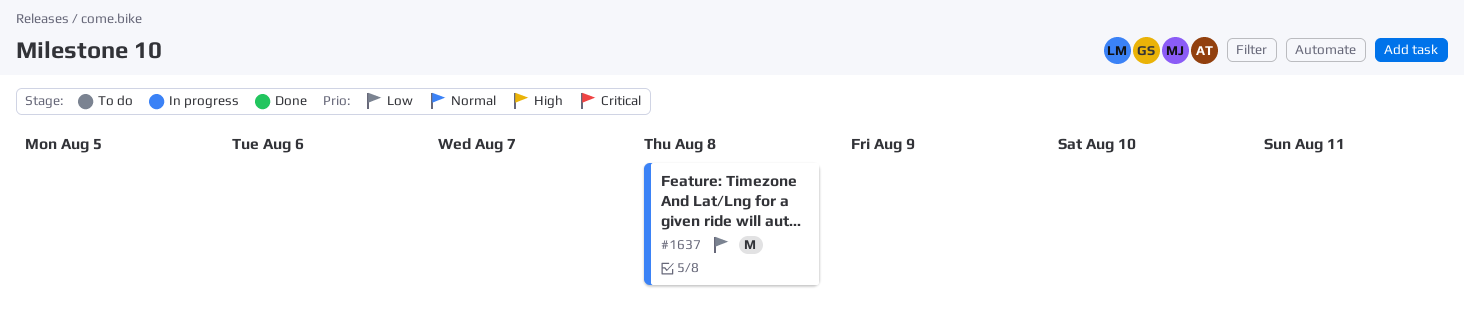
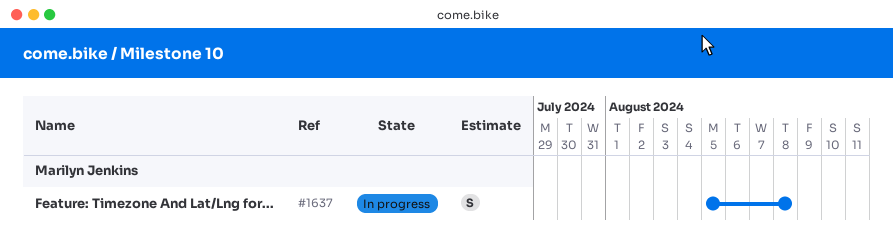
#1637, estimate: M -> S

